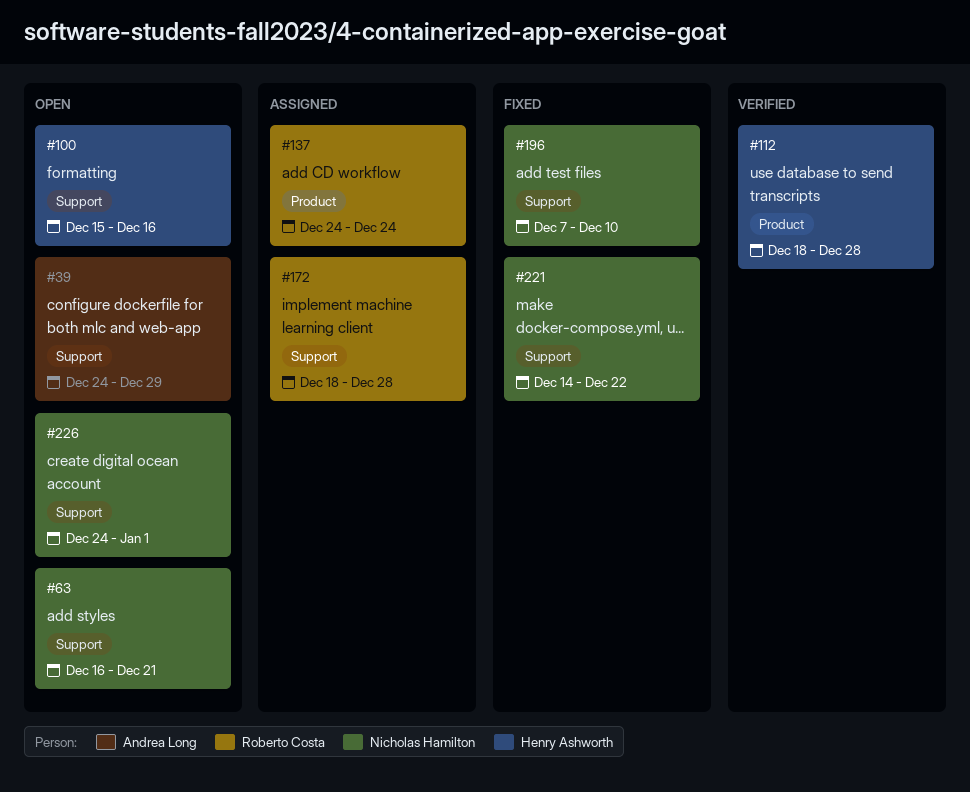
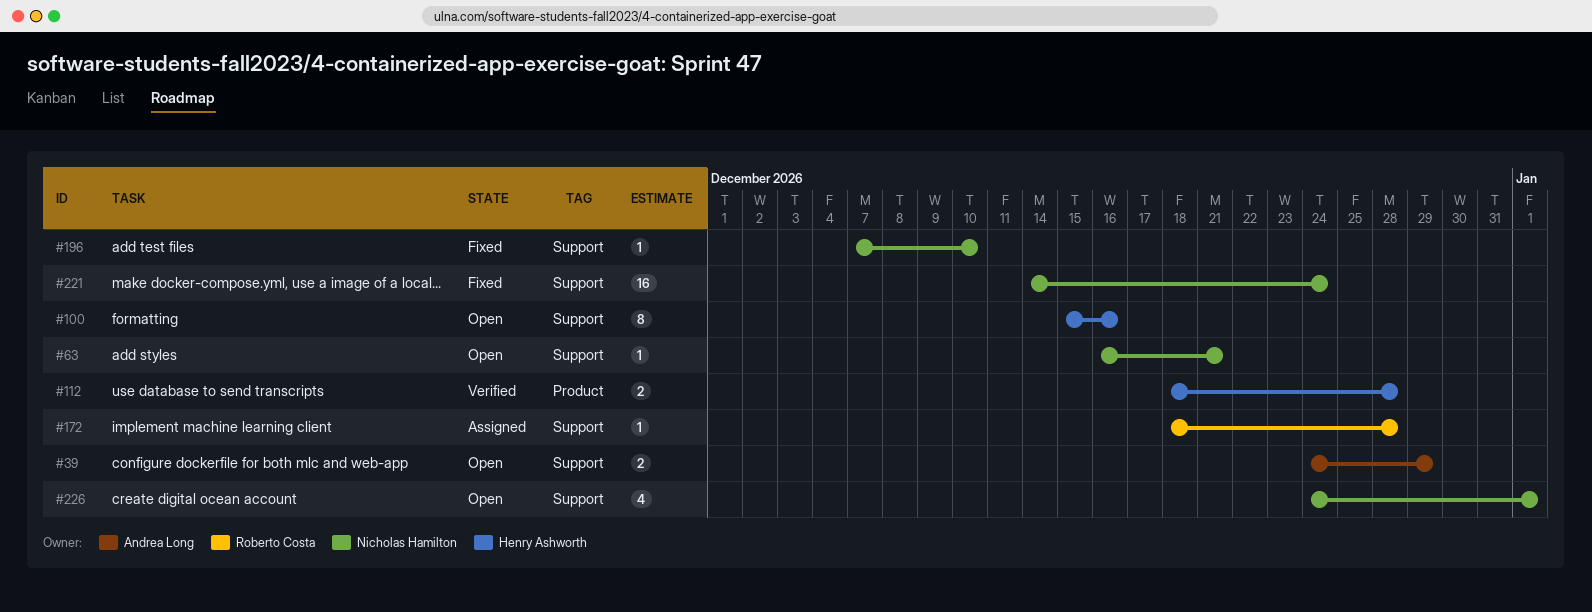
#137: present -> none
#221, due: Dec 22 -> Dec 24

